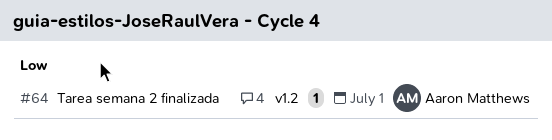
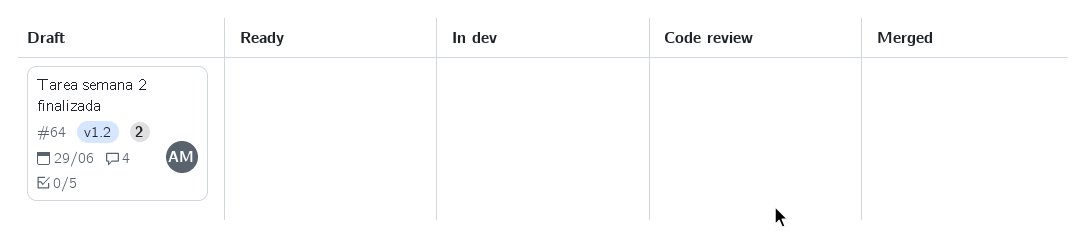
#64, estimate: 1 -> 2
#64, due: Jul 1 -> Jun 29

